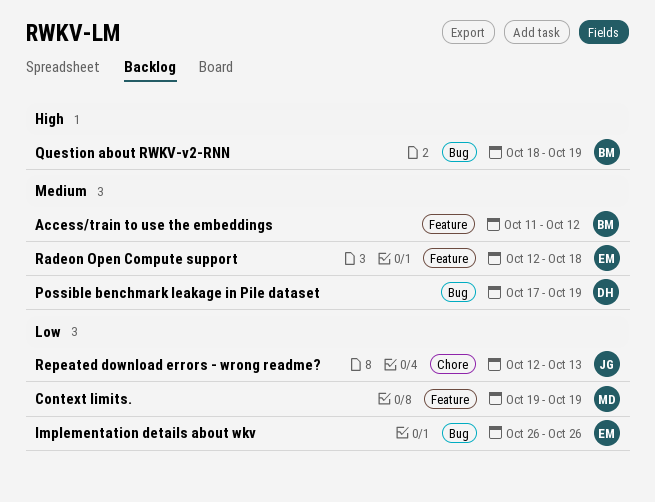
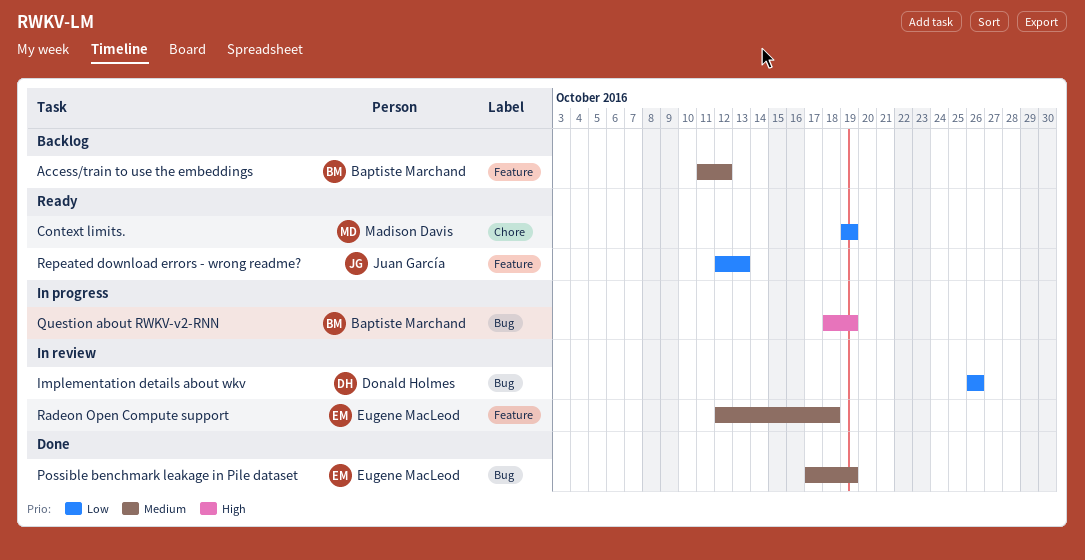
Context limits., label: Feature -> Chore
Implementation details about wkv, owner: Eugene MacLeod -> Donald Holmes
Possible benchmark leakage in Pile dataset, owner: Donald Holmes -> Eugene MacLeod
Repeated download errors - wrong readme?, label: Chore -> Feature

